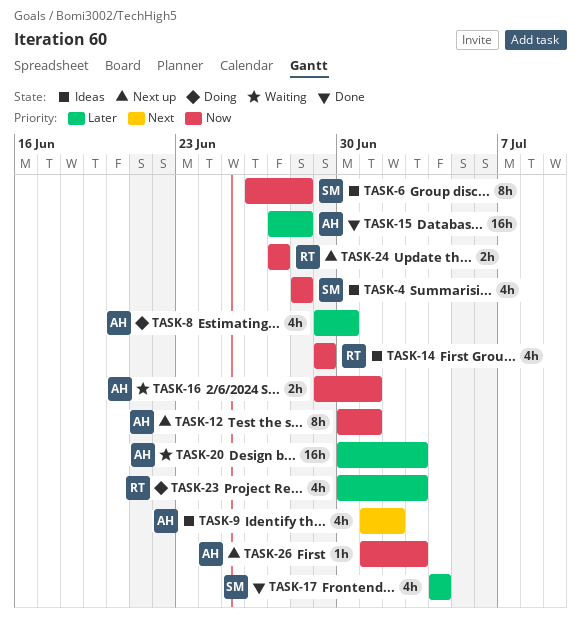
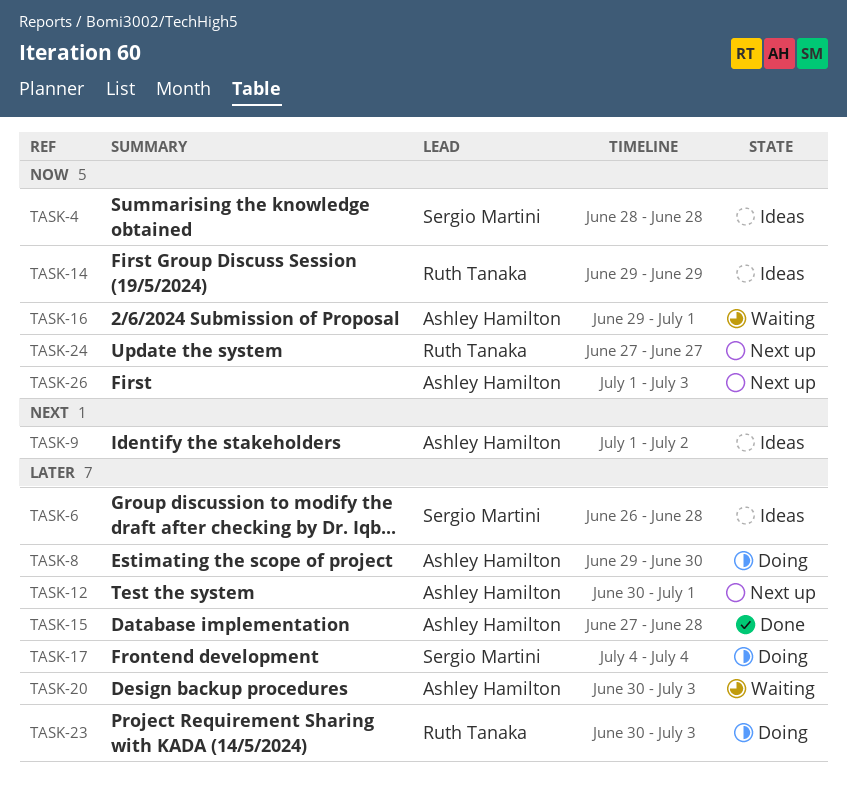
TASK-6, priority: Now -> Later
TASK-12, priority: Now -> Later
TASK-17, status: Done -> Doing

